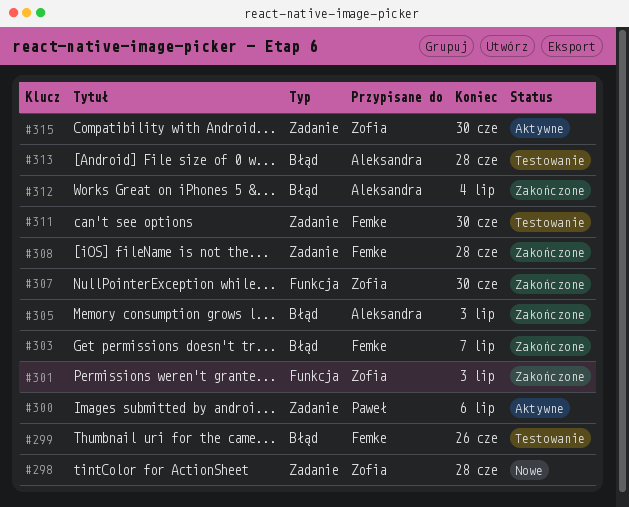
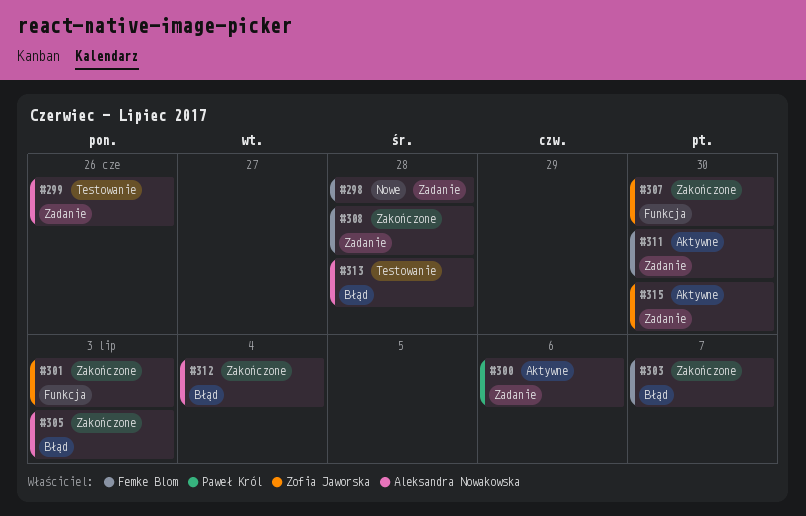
#298, owner: Zofia Jaworska -> Femke Blom
#299, owner: Femke Blom -> Aleksandra Nowakowska
#299, label: Błąd -> Zadanie
#311, status: Testowanie -> Aktywne

